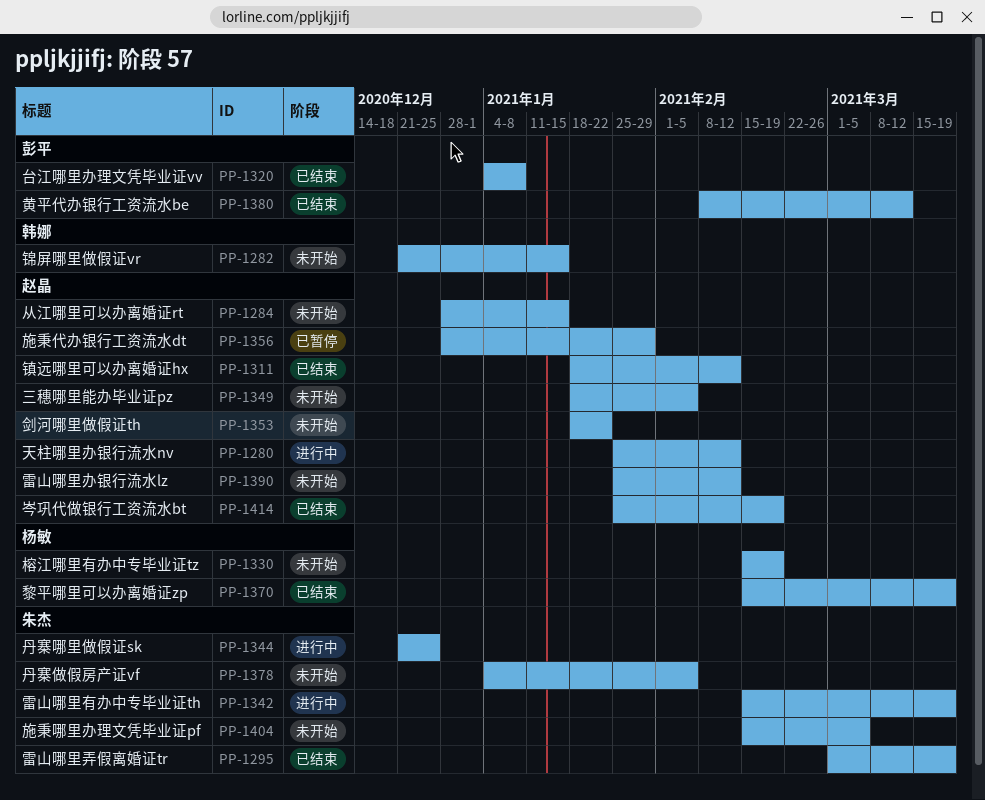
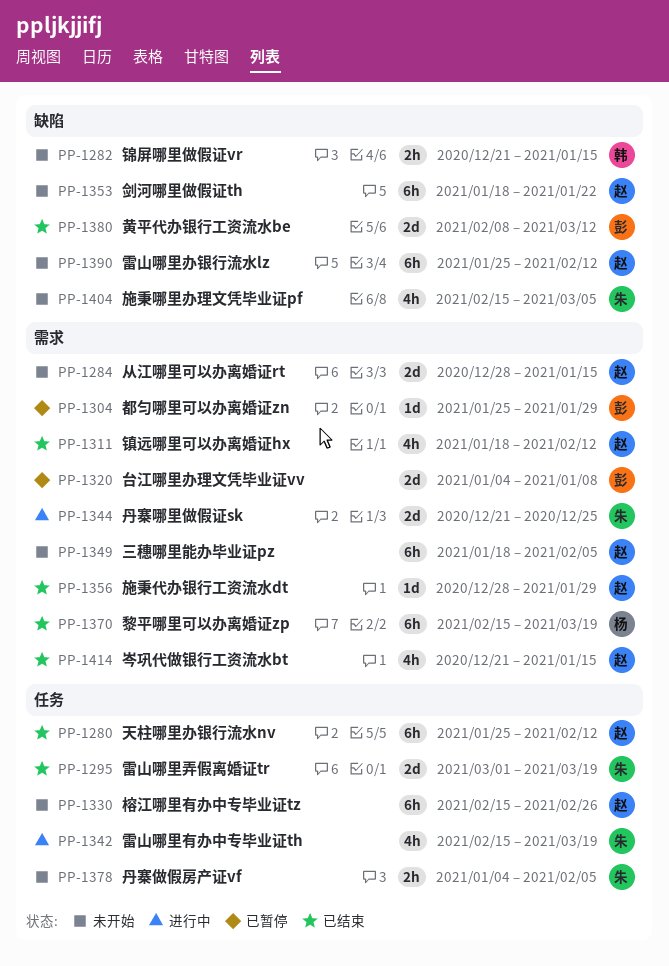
PP-1280, status: 进行中 -> 已结束
PP-1304: none -> present
PP-1320, status: 已结束 -> 已暂停
PP-1330, owner: 杨敏 -> 赵晶
PP-1330, due: Feb 19 -> Feb 26
PP-1356, status: 已暂停 -> 已结束
PP-1414, start: Jan 25 -> Dec 21
PP-1414, due: Feb 19 -> Jan 15

